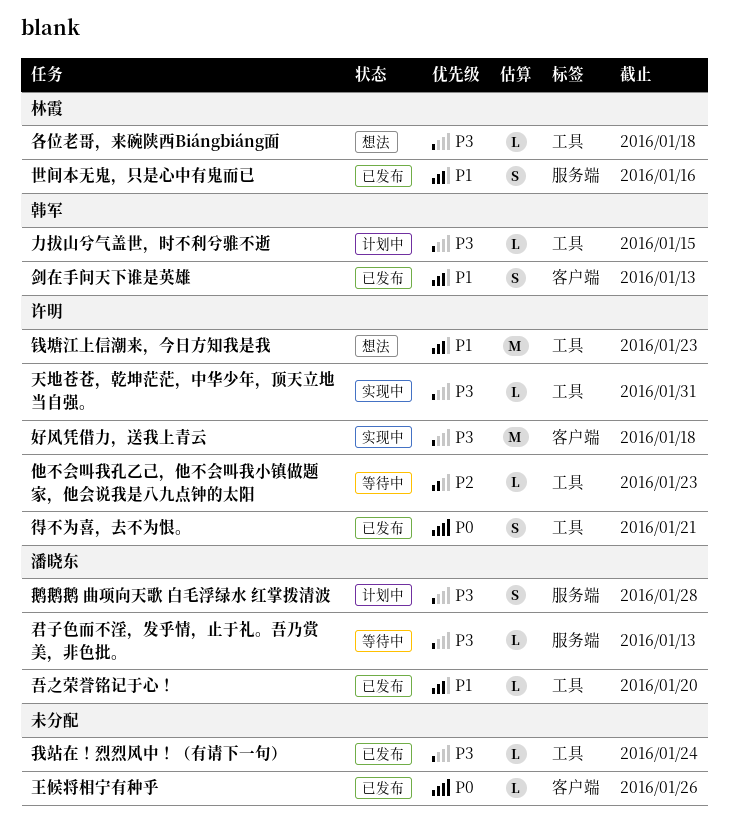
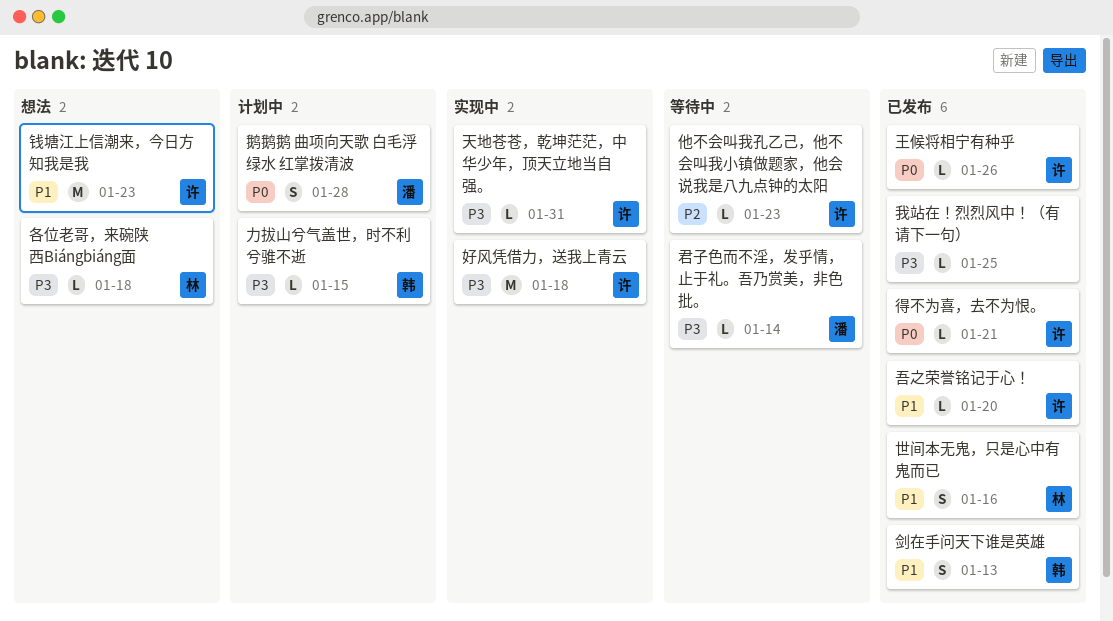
君子色而不淫，发乎情，止于礼。吾乃赏美，非色批。, due: Jan 13 -> Jan 14
吾之荣誉铭记于心！, owner: 潘晓东 -> 许明
得不为喜，去不为恨。, estimate: S -> L
我站在！烈烈风中！（有请下一句）, due: Jan 24 -> Jan 25
王候将相宁有种乎, owner: none -> 许明
鹅鹅鹅 曲项向天歌 白毛浮绿水 红掌拨清波, priority: P3 -> P0

